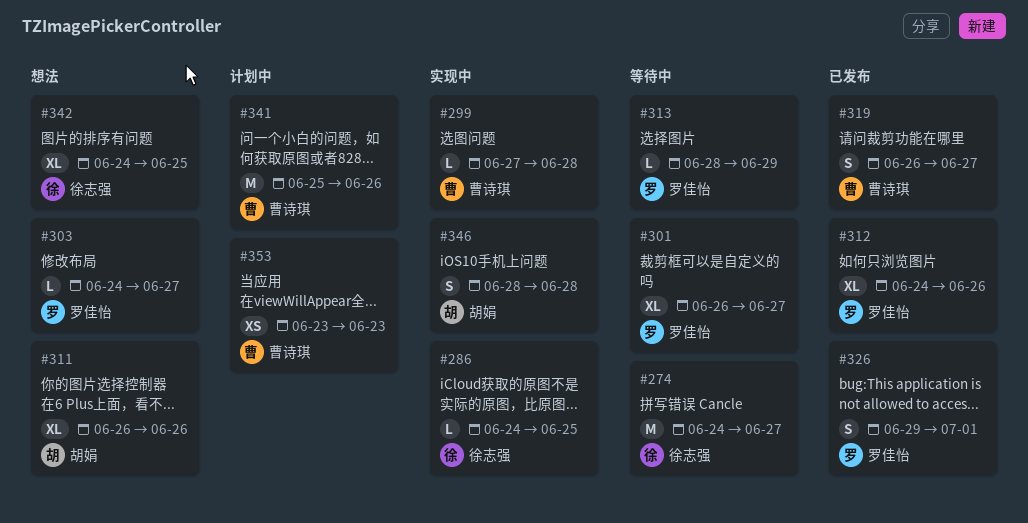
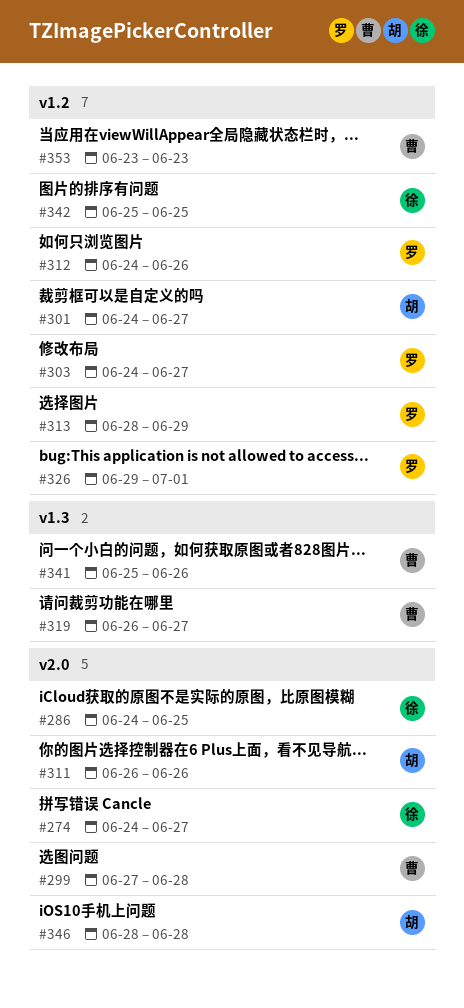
#301, owner: 罗佳怡 -> 胡娟
#301, start: Jun 26 -> Jun 24
#342, start: Jun 24 -> Jun 25

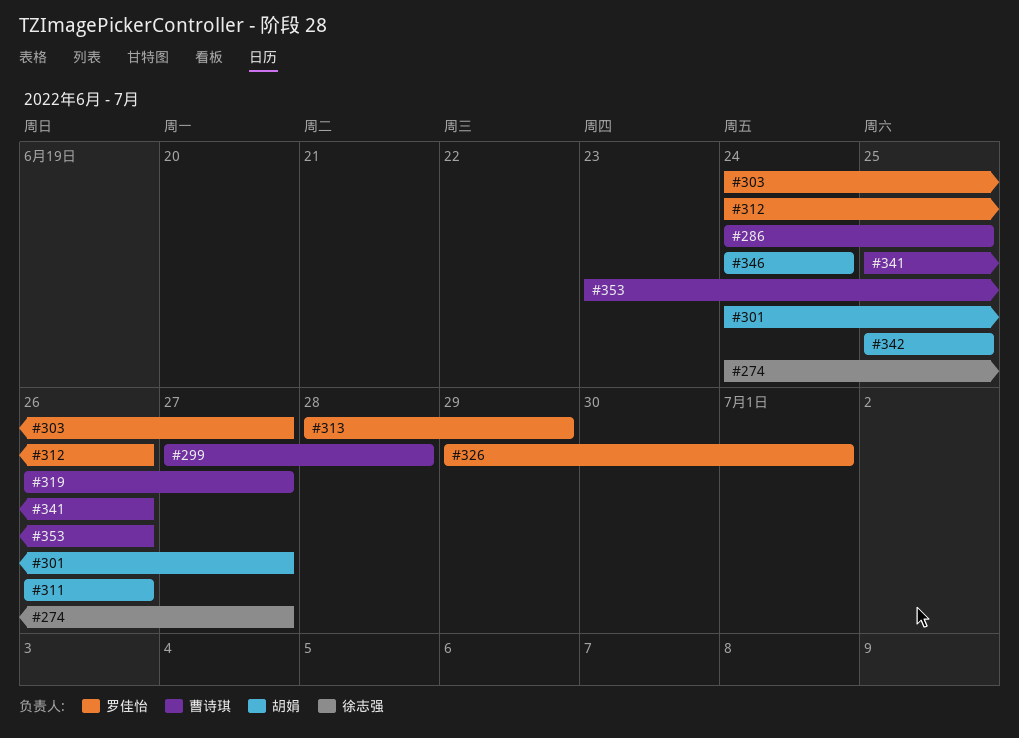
#286, owner: 徐志强 -> 曹诗琪
#342, owner: 徐志强 -> 胡娟
#346, start: Jun 28 -> Jun 24
#346, due: Jun 28 -> Jun 24
#353, due: Jun 23 -> Jun 26

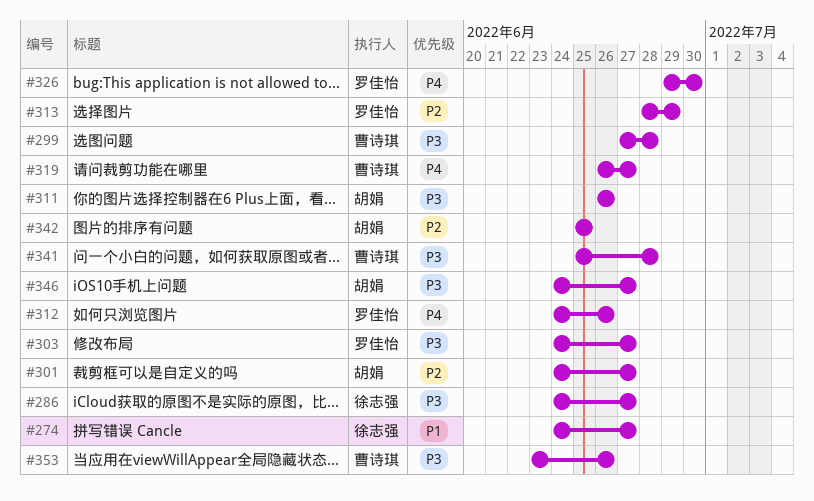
#286, owner: 曹诗琪 -> 徐志强
#286, due: Jun 25 -> Jun 27
#326, due: Jul 1 -> Jun 30
#341, due: Jun 26 -> Jun 28
#346, due: Jun 24 -> Jun 27

